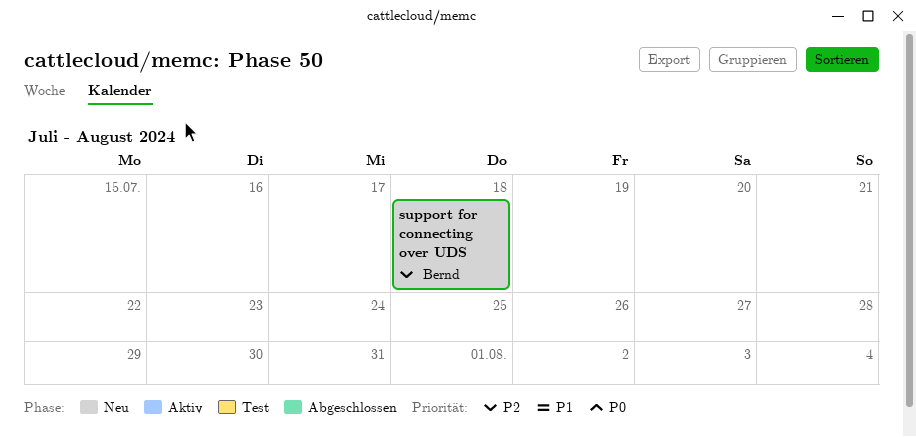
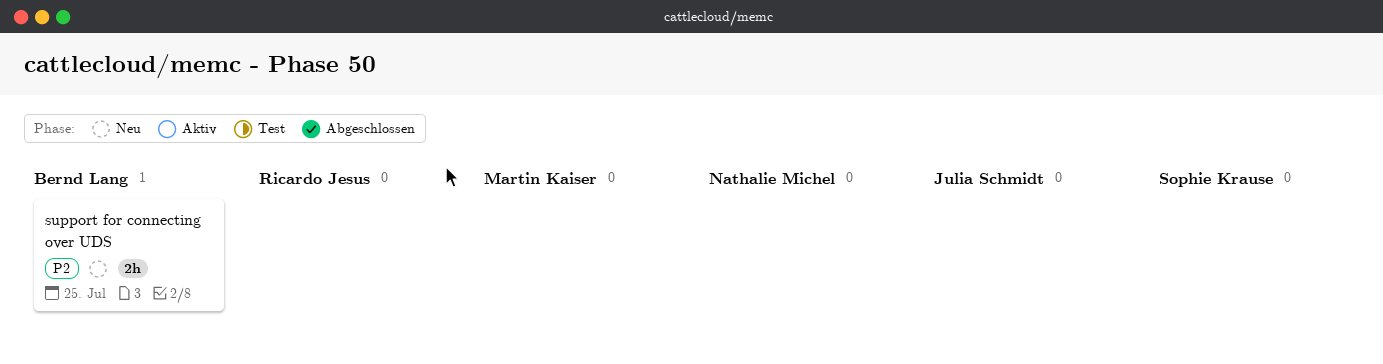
support for connecting over UDS, due: Jul 18 -> Jul 25

